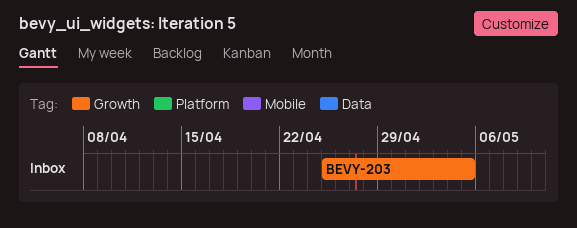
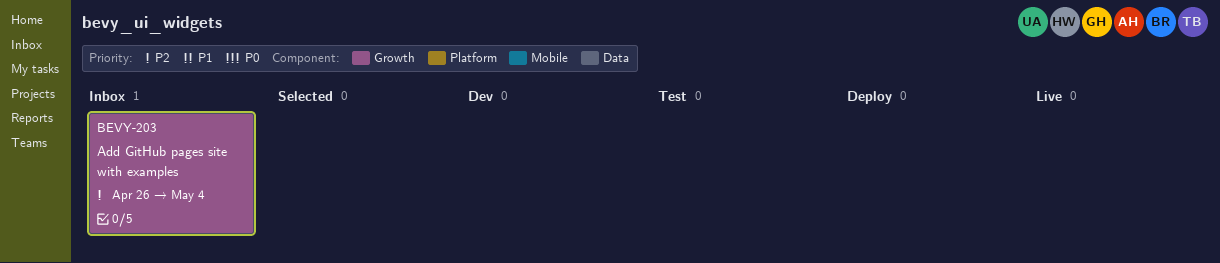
BEVY-203, start: Apr 25 -> Apr 26
BEVY-203, due: May 5 -> May 4

